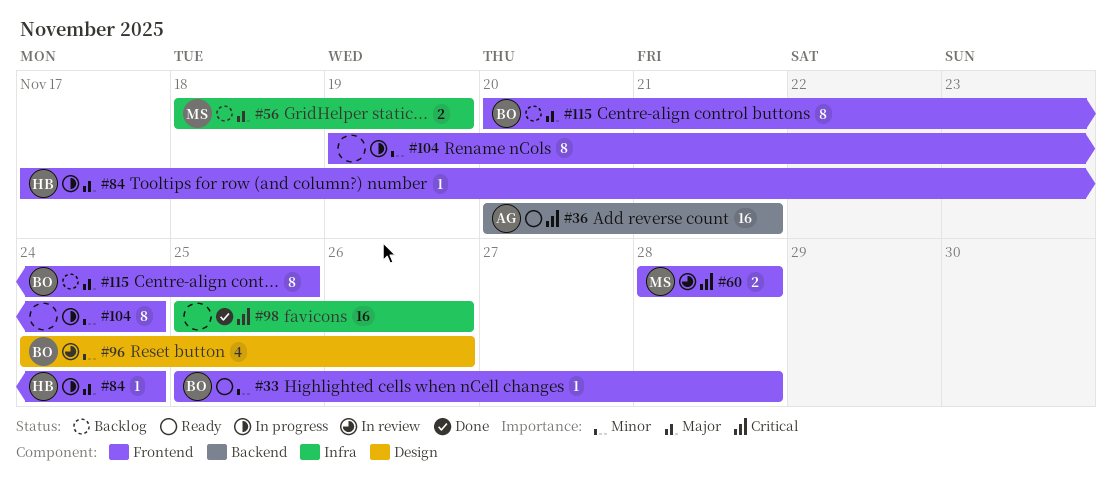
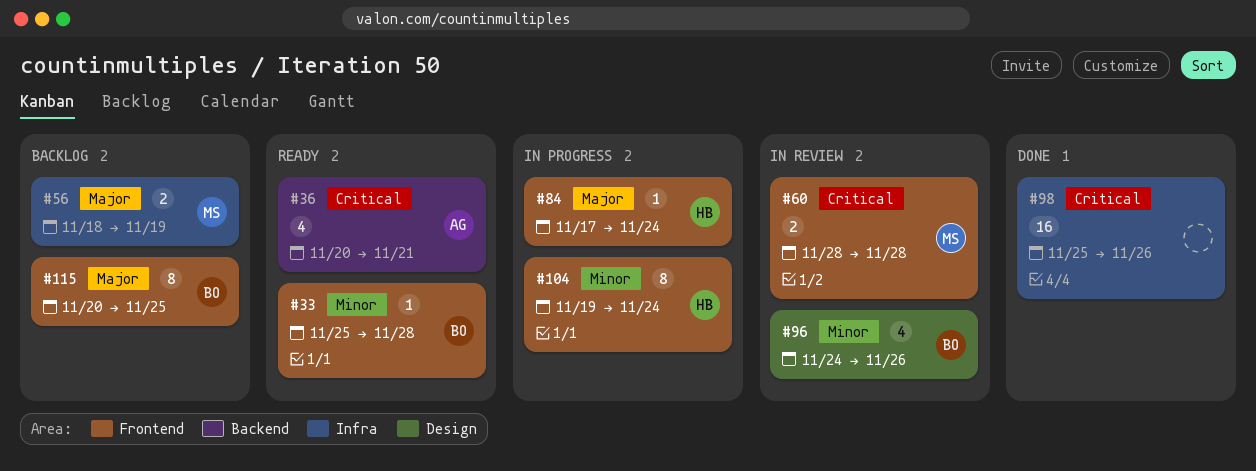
#36, estimate: 16 -> 4
#104, owner: none -> HB

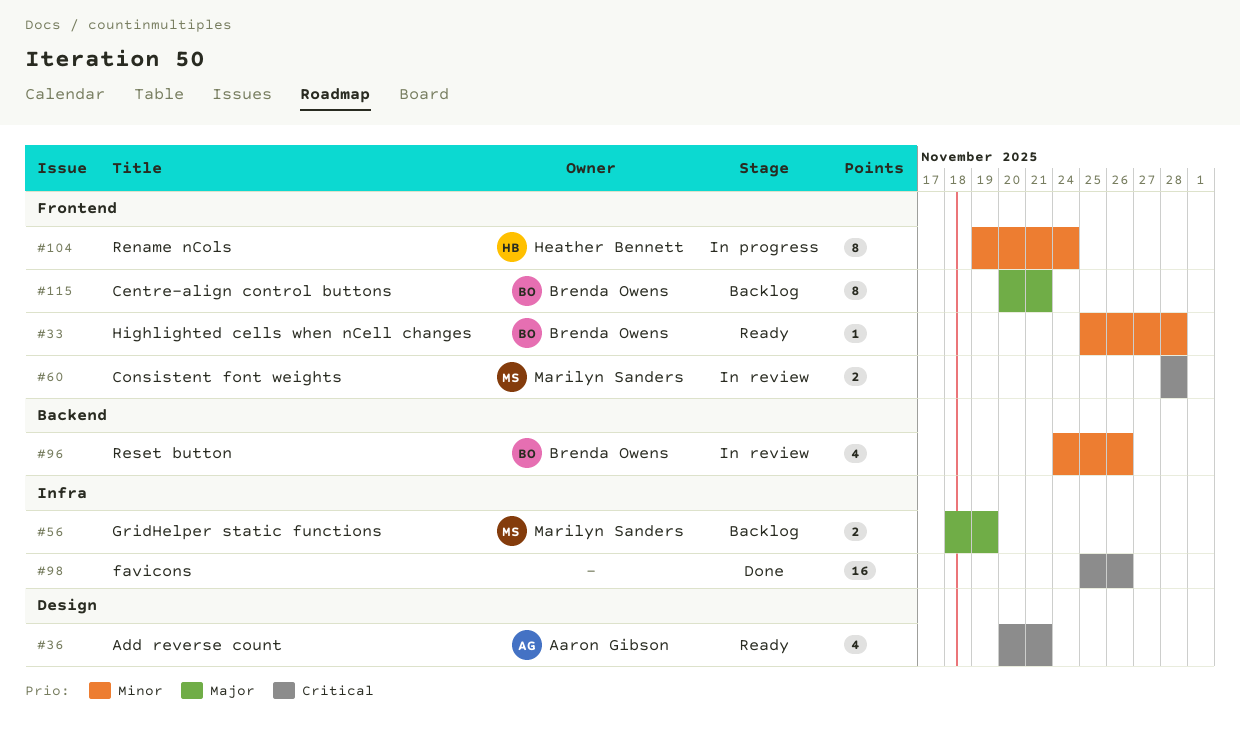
#36, label: Backend -> Design
#84: present -> none
#96, label: Design -> Backend
#115, due: Nov 25 -> Nov 21

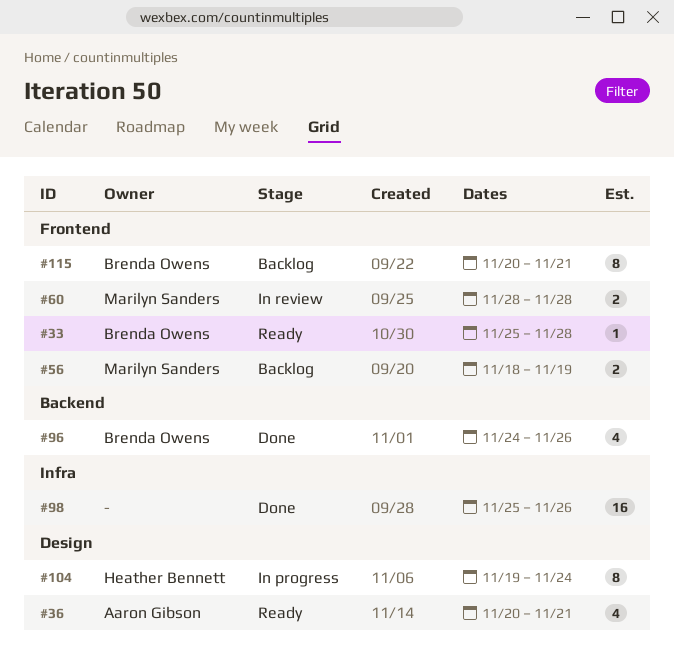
#56, label: Infra -> Frontend
#96, status: In review -> Done
#104, label: Frontend -> Design

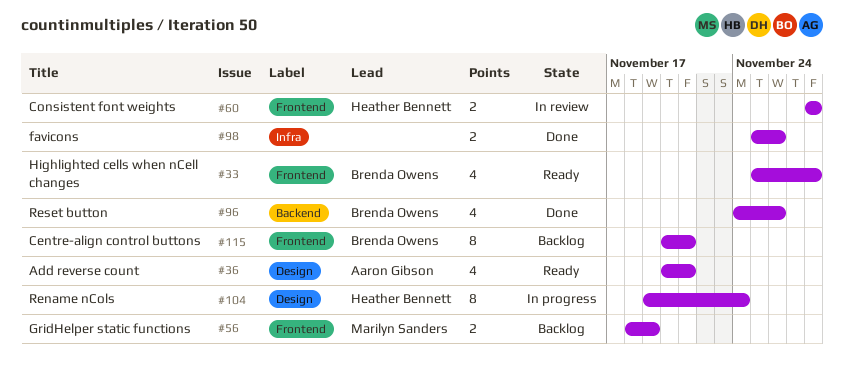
#33, estimate: 1 -> 4
#60, owner: Marilyn Sanders -> Heather Bennett
#98, estimate: 16 -> 2

